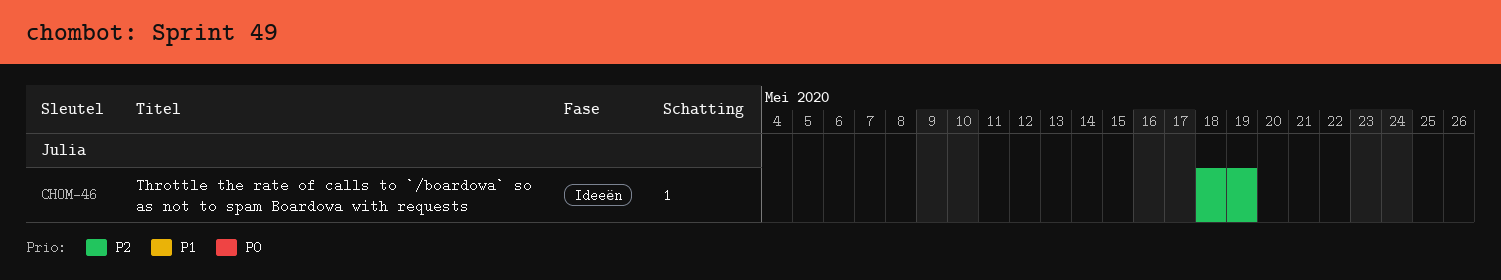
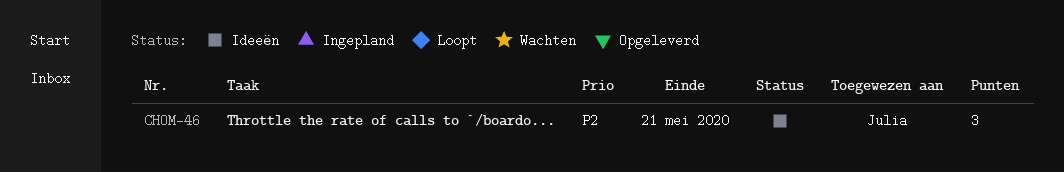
CHOM-46, estimate: 1 -> 3
CHOM-46, due: May 19 -> May 21

